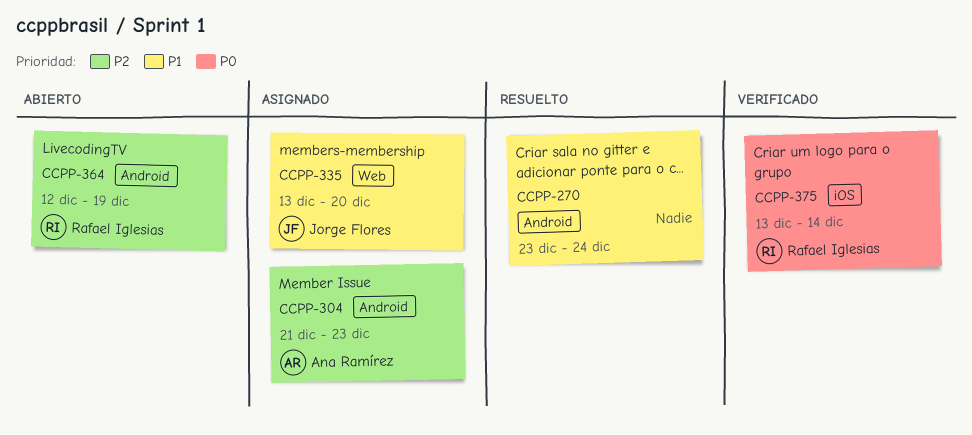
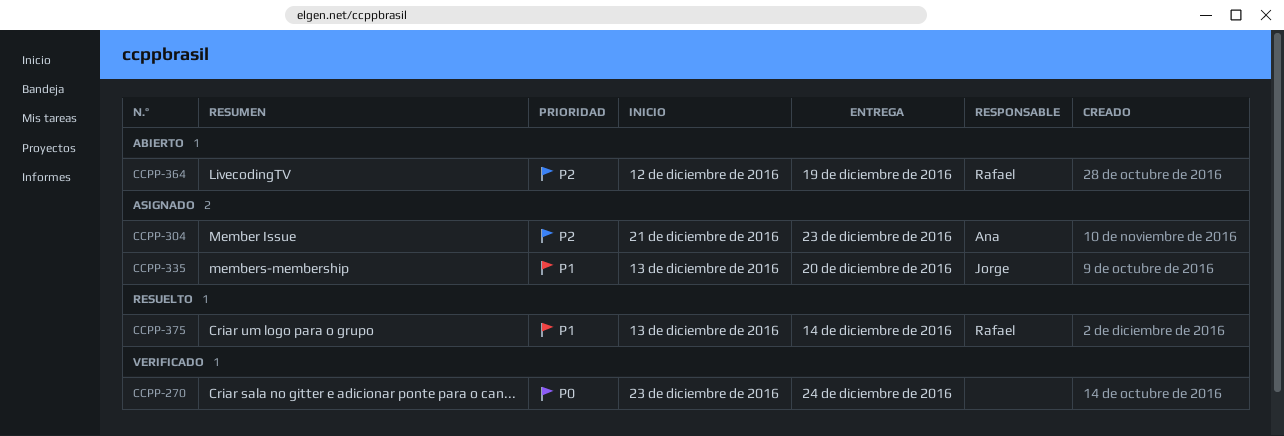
CCPP-270, status: Resuelto -> Verificado
CCPP-270, priority: P1 -> P0
CCPP-375, status: Verificado -> Resuelto
CCPP-375, priority: P0 -> P1

